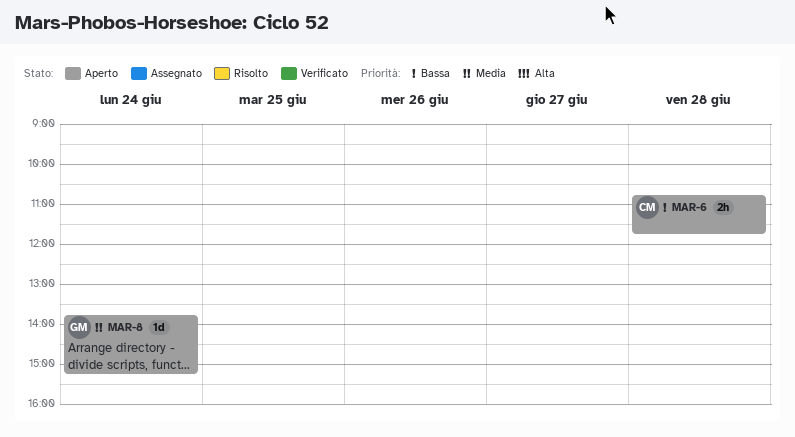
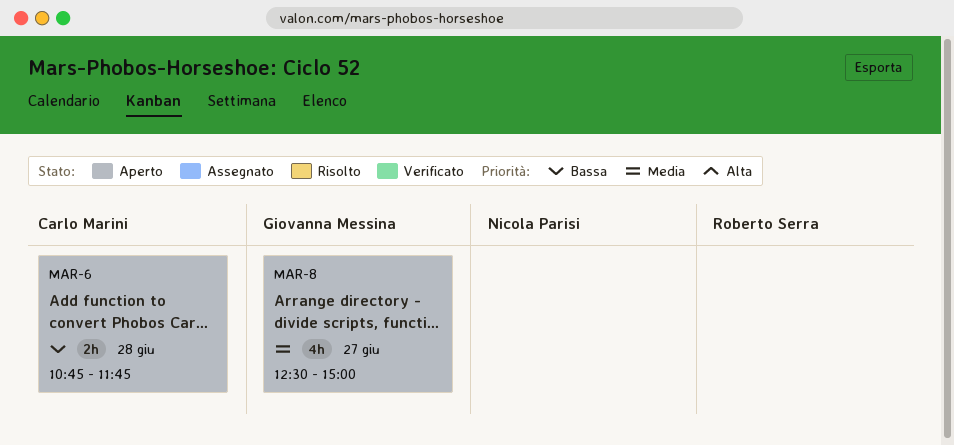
MAR-8, estimate: 1d -> 4h
MAR-8, day: Jun 24 -> Jun 27
MAR-8, begins: 13:45 -> 12:30
MAR-8, ends: 15:15 -> 15:00

